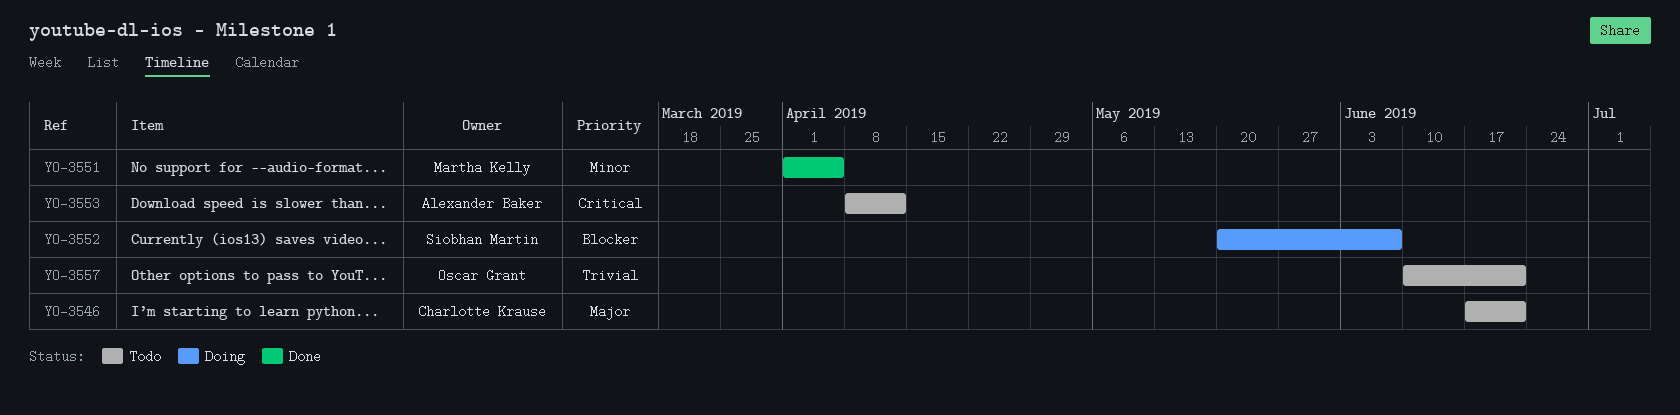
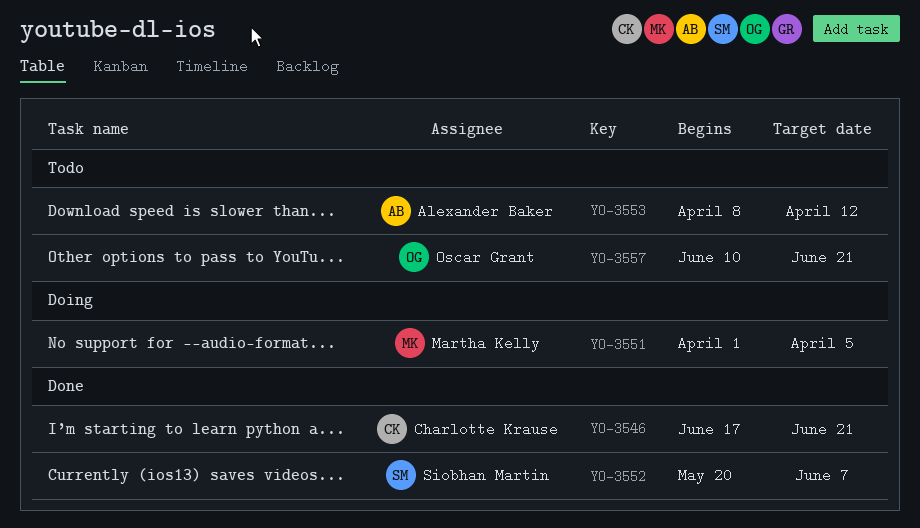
YO-3546, status: Todo -> Done
YO-3551, status: Done -> Doing
YO-3552, status: Doing -> Done

